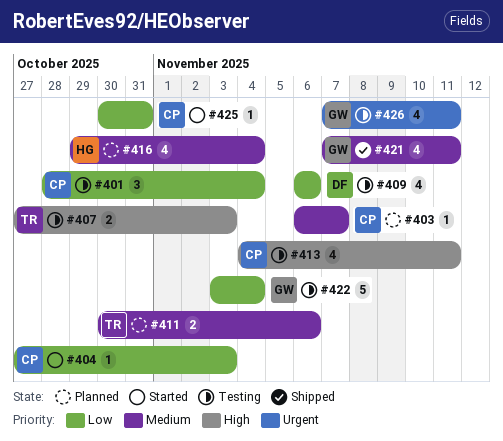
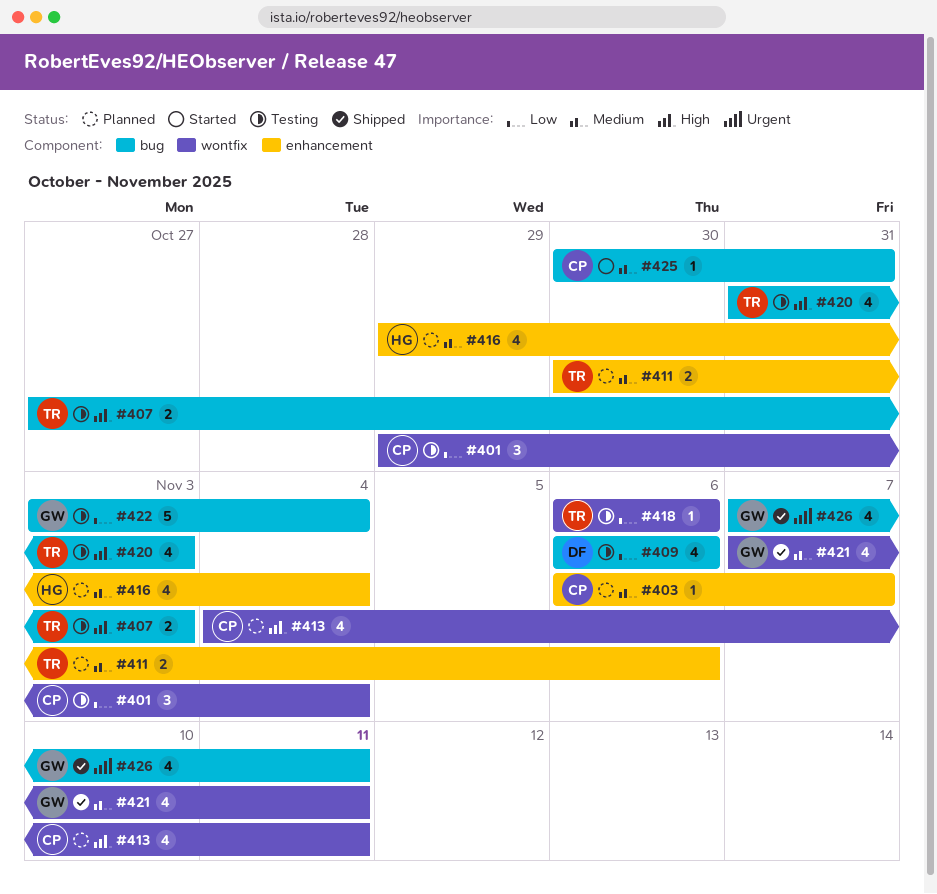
#401, start: Oct 28 -> Oct 29
#404: present -> none
#413, status: Testing -> Planned
#418: none -> present
#420: none -> present
#425, priority: Low -> Medium
#426, status: Testing -> Shipped

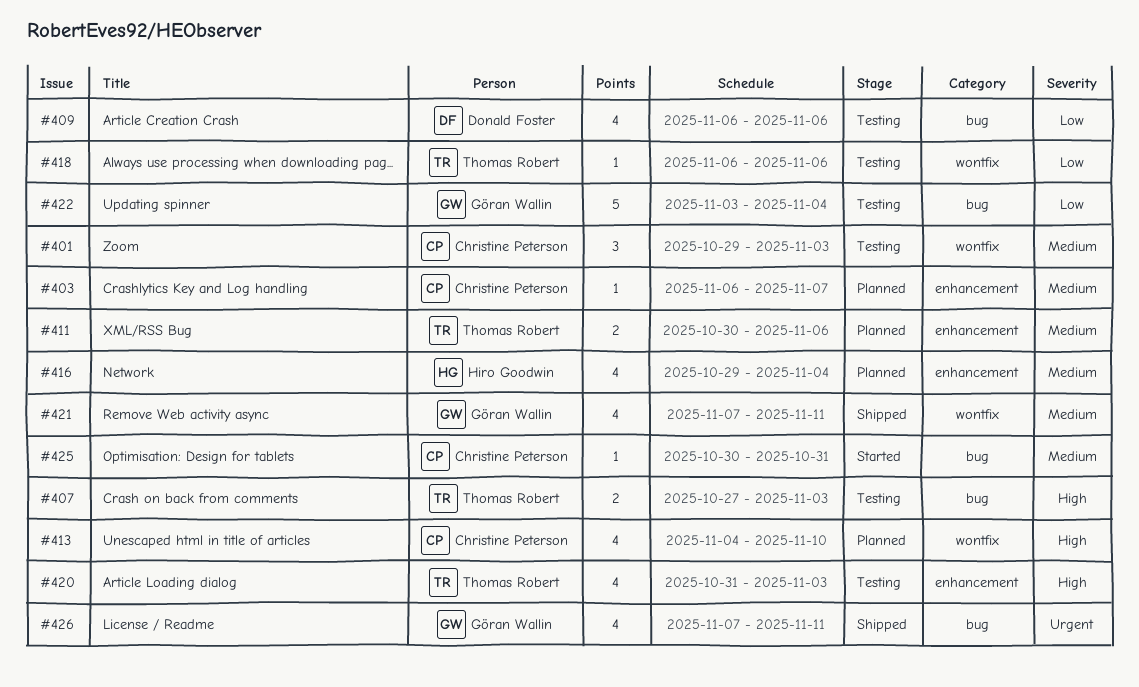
#401, priority: Low -> Medium
#401, due: Nov 4 -> Nov 3
#413, due: Nov 11 -> Nov 10
#420, label: bug -> enhancement

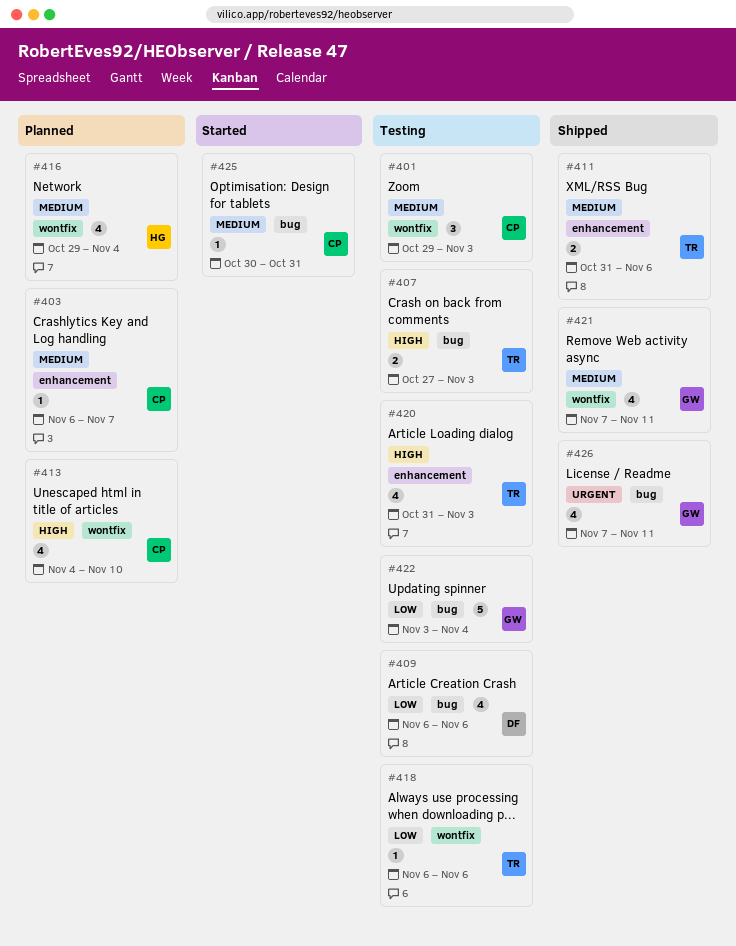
#411, status: Planned -> Shipped
#411, start: Oct 30 -> Oct 31
#416, label: enhancement -> wontfix

